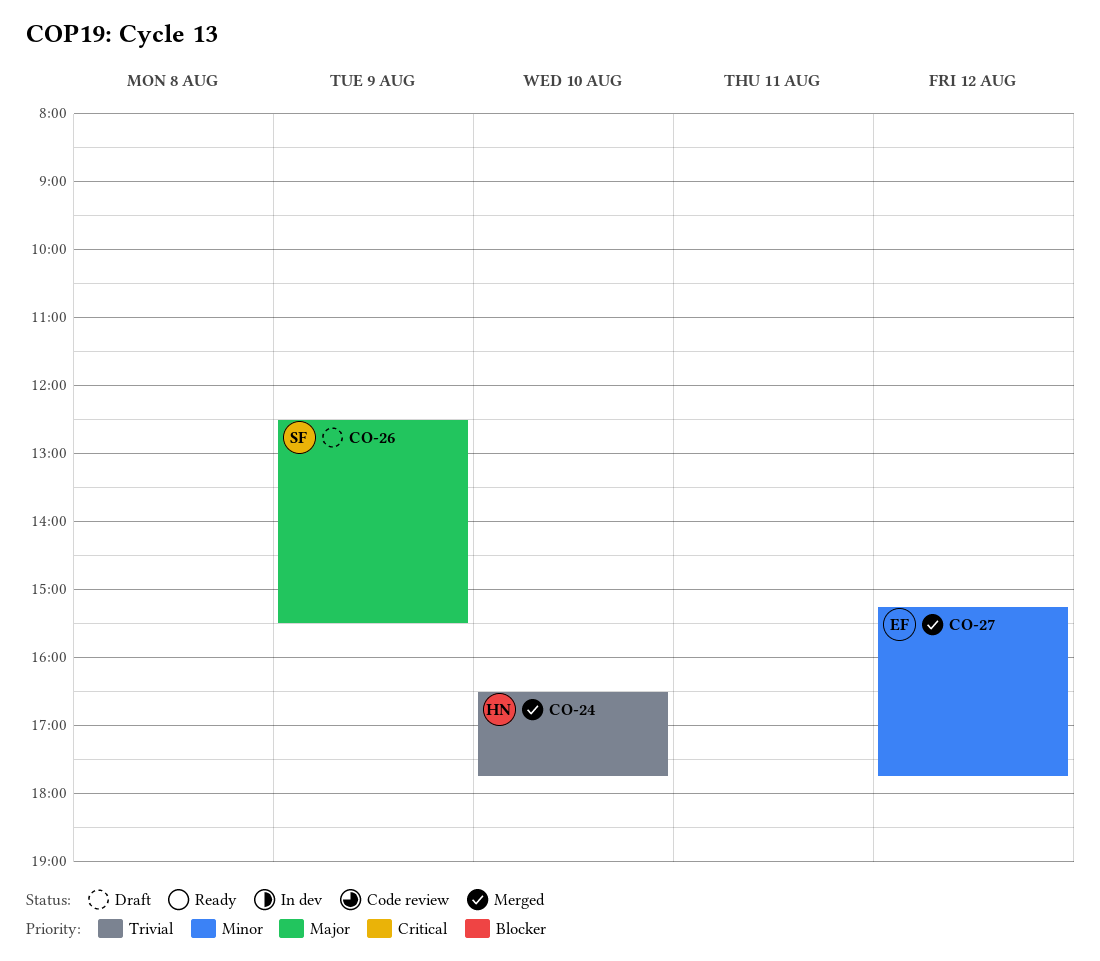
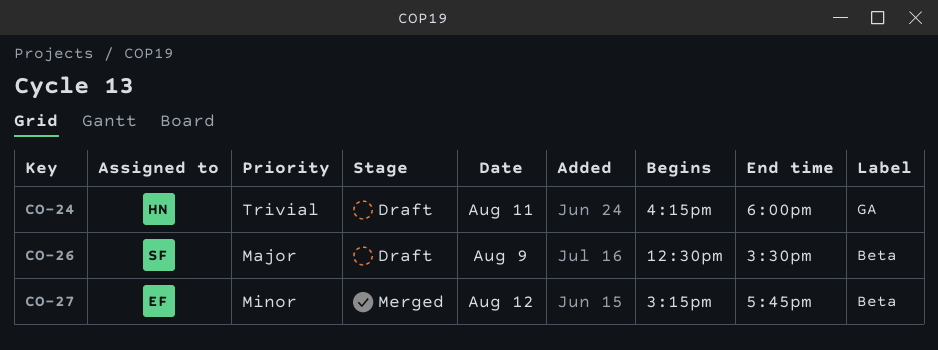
CO-24, status: Merged -> Draft
CO-24, day: Aug 10 -> Aug 11
CO-24, begins: 16:30 -> 16:15
CO-24, ends: 17:45 -> 18:00

